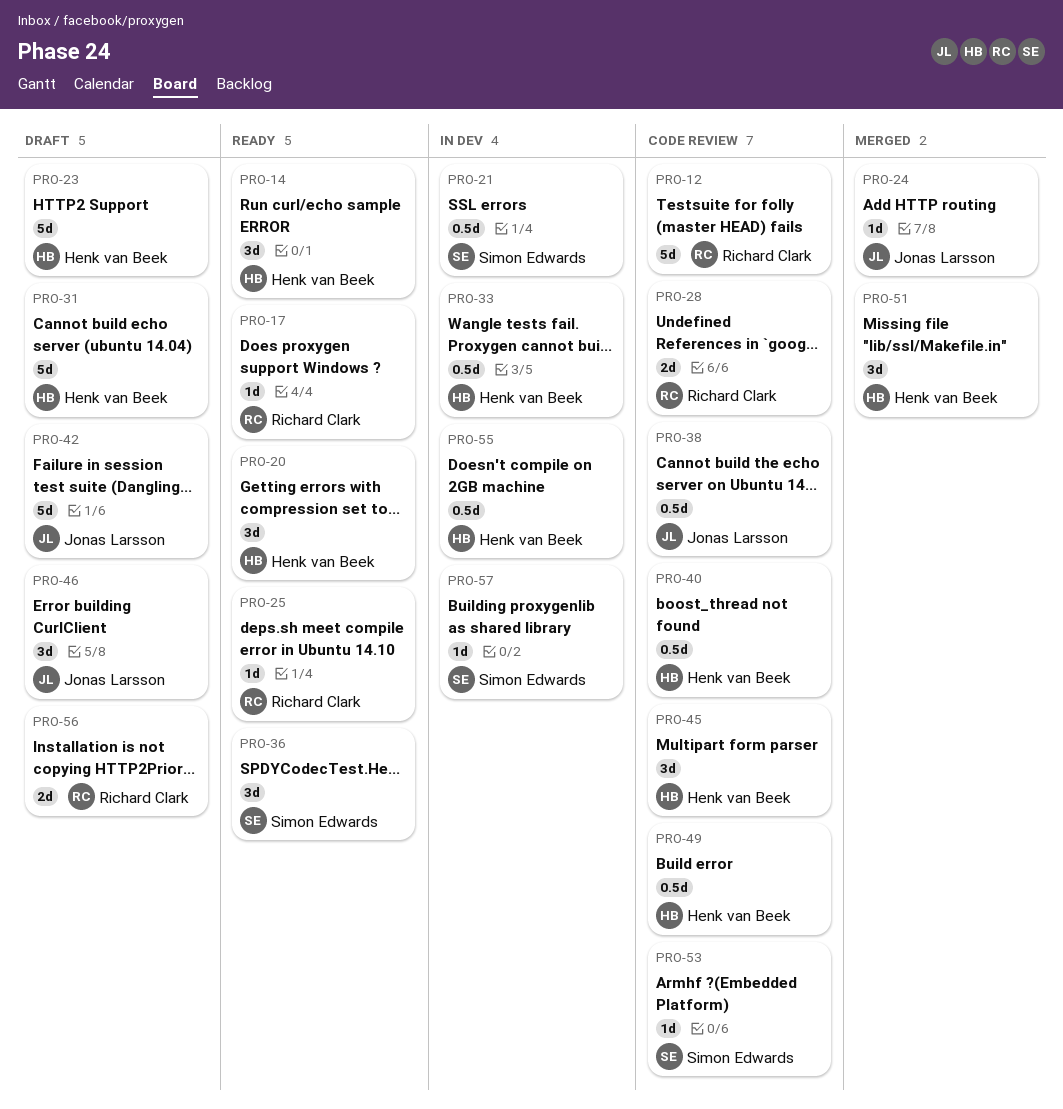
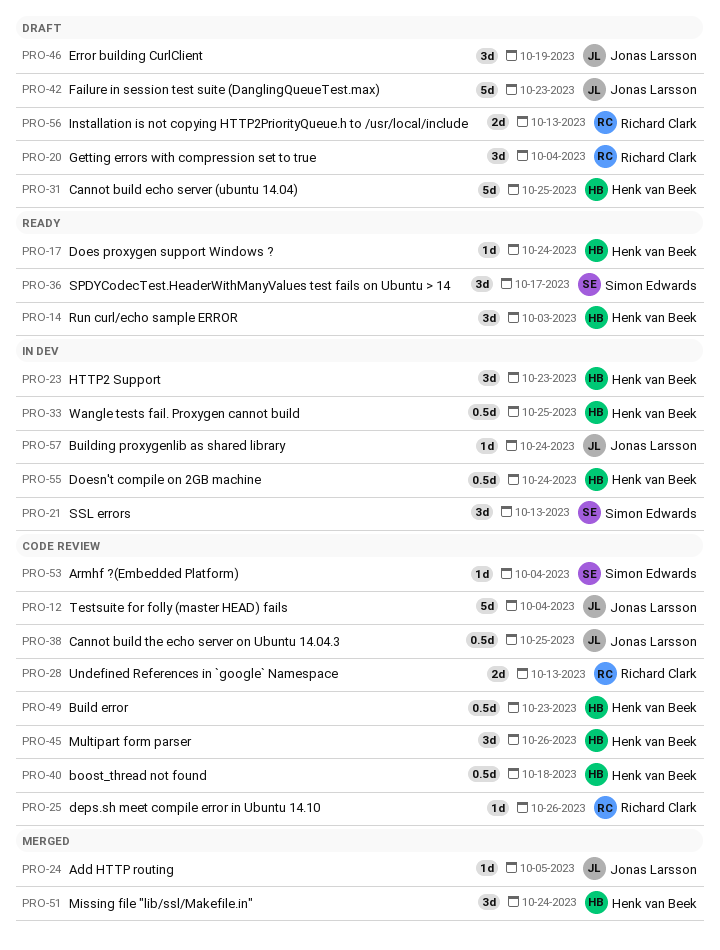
PRO-12, owner: Richard Clark -> Jonas Larsson
PRO-17, owner: Richard Clark -> Henk van Beek
PRO-20, status: Ready -> Draft
PRO-20, owner: Henk van Beek -> Richard Clark
PRO-21, estimate: 0.5d -> 3d
PRO-23, status: Draft -> In dev
PRO-23, estimate: 5d -> 3d
PRO-25, status: Ready -> Code review
PRO-57, owner: Simon Edwards -> Jonas Larsson

